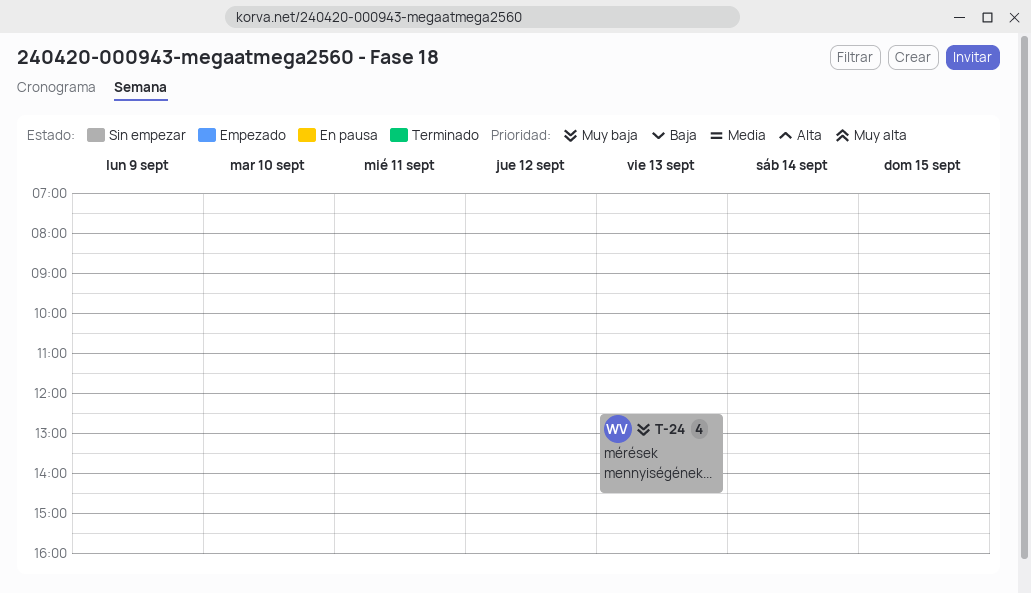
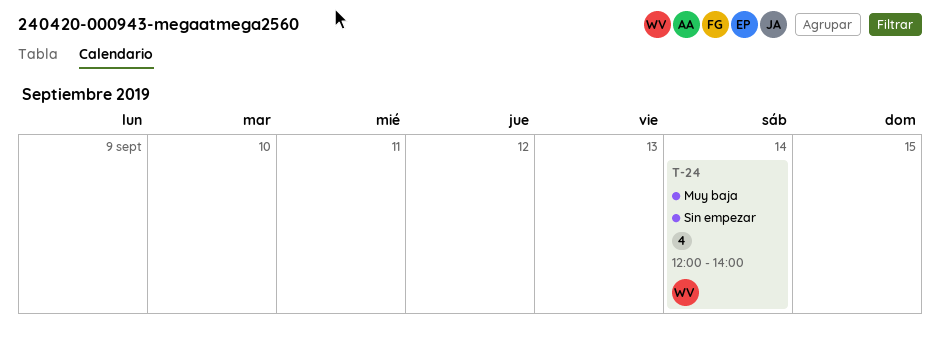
T-24, day: Sep 13 -> Sep 14
T-24, begins: 12:30 -> 12:00
T-24, ends: 14:30 -> 14:00

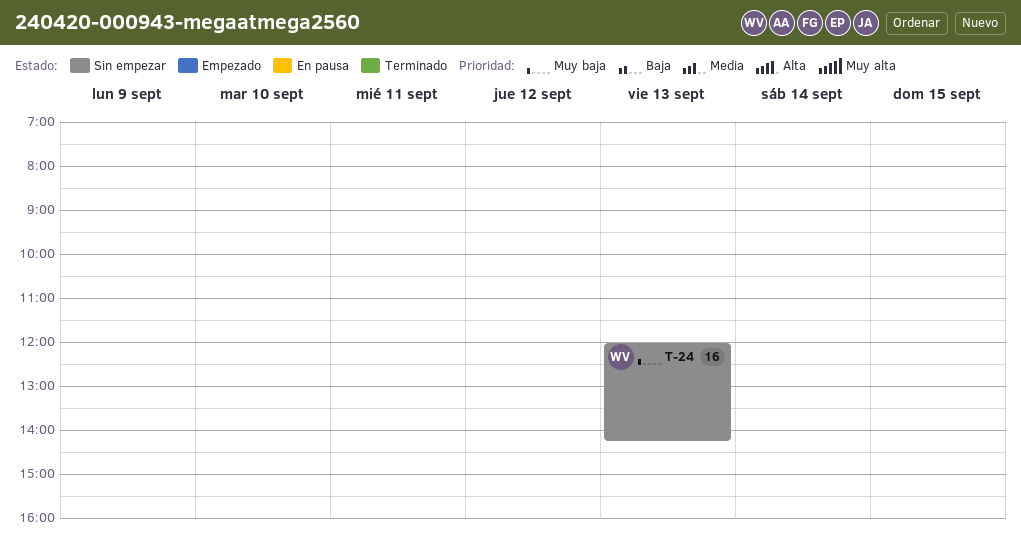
T-24, estimate: 4 -> 16
T-24, day: Sep 14 -> Sep 13
T-24, ends: 14:00 -> 14:15

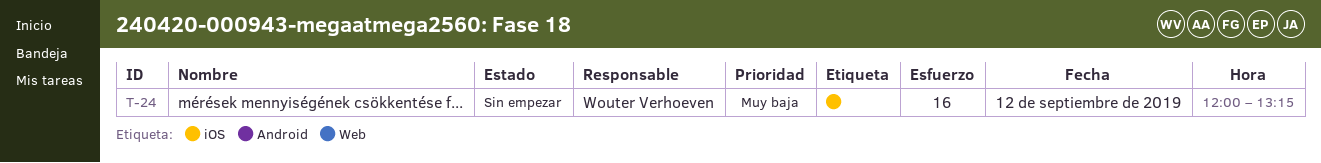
T-24, day: Sep 13 -> Sep 12
T-24, ends: 14:15 -> 13:15

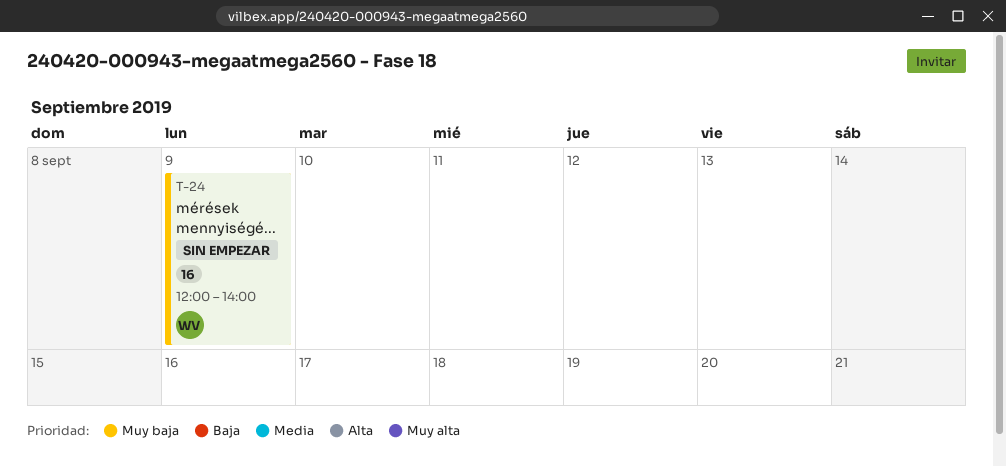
T-24, day: Sep 12 -> Sep 9
T-24, ends: 13:15 -> 14:00

